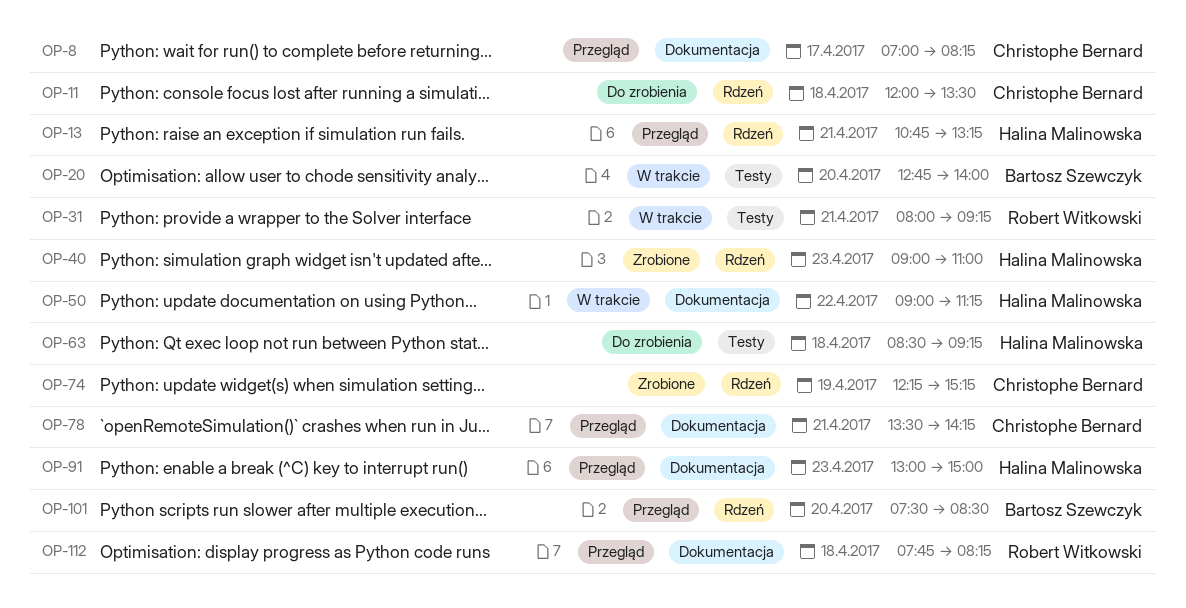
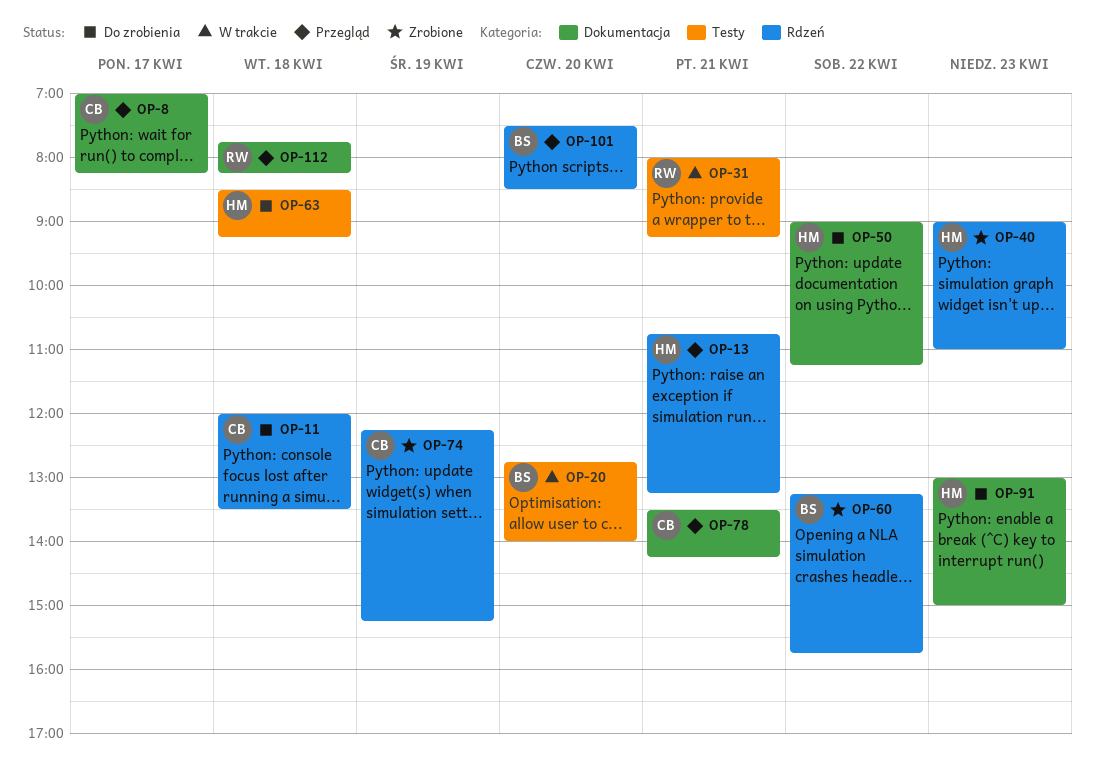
OP-50, status: W trakcie -> Do zrobienia
OP-60: none -> present
OP-91, status: Przegląd -> Do zrobienia

